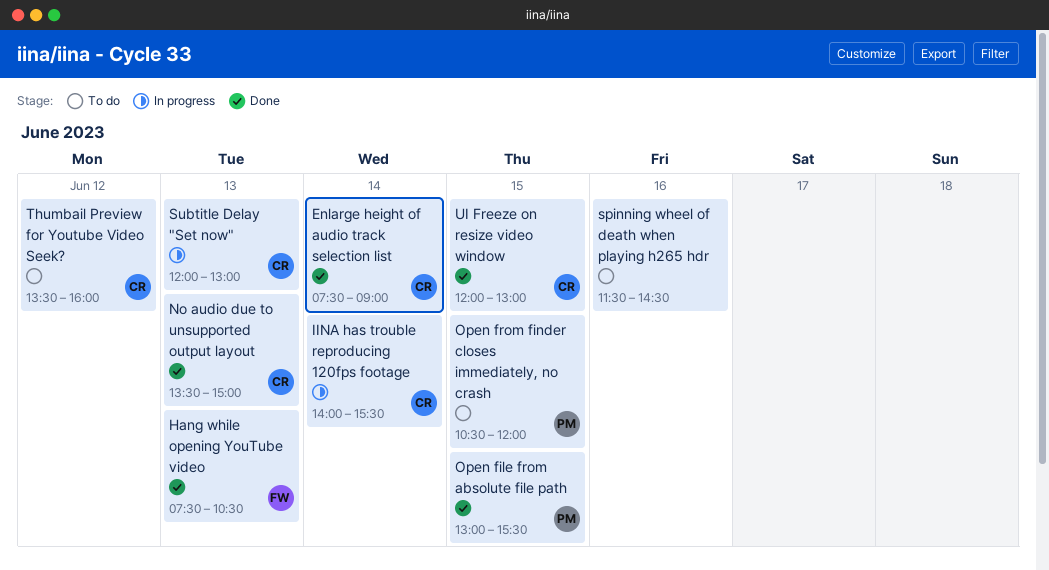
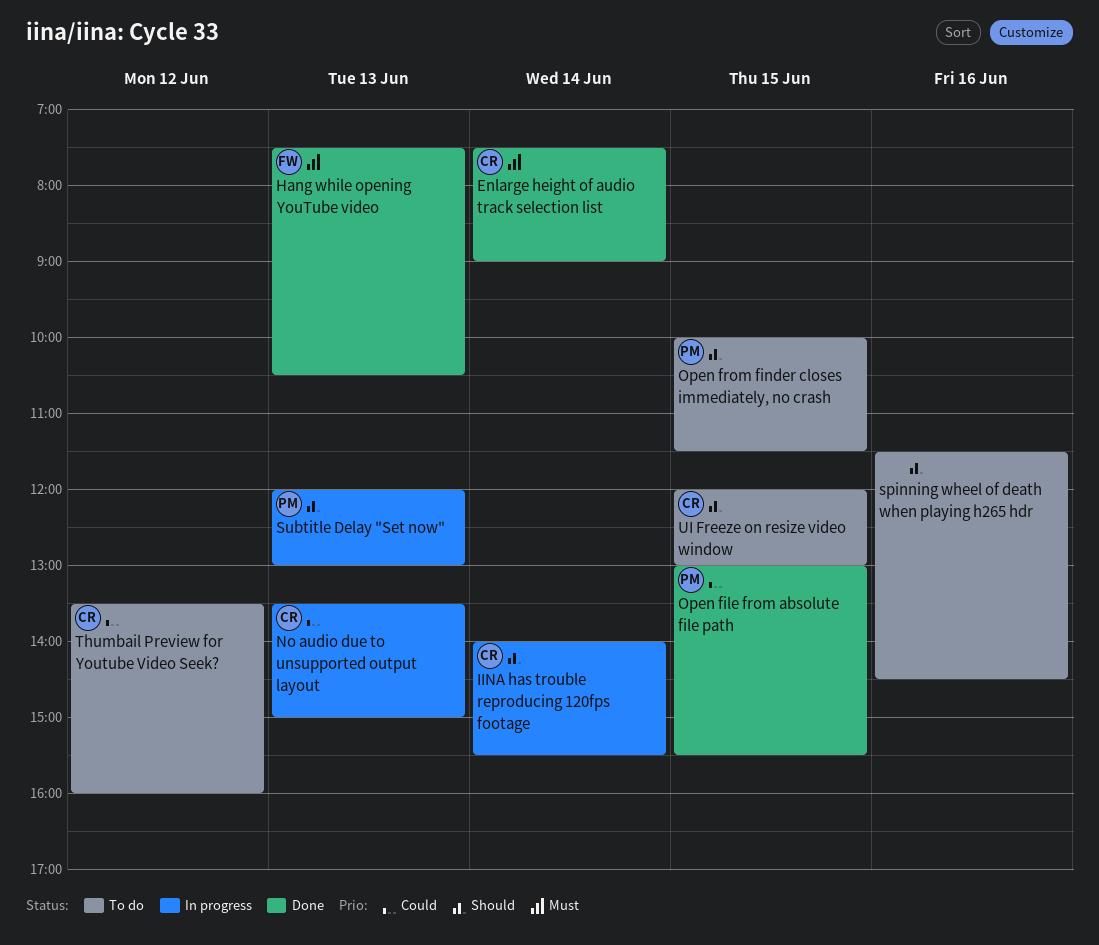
No audio due to unsupported output layout, status: Done -> In progress
Open from finder closes immediately, no crash, begins: 10:30 -> 10:00
Open from finder closes immediately, no crash, ends: 12:00 -> 11:30
Subtitle Delay "Set now", owner: CR -> PM
UI Freeze on resize video window, status: Done -> To do

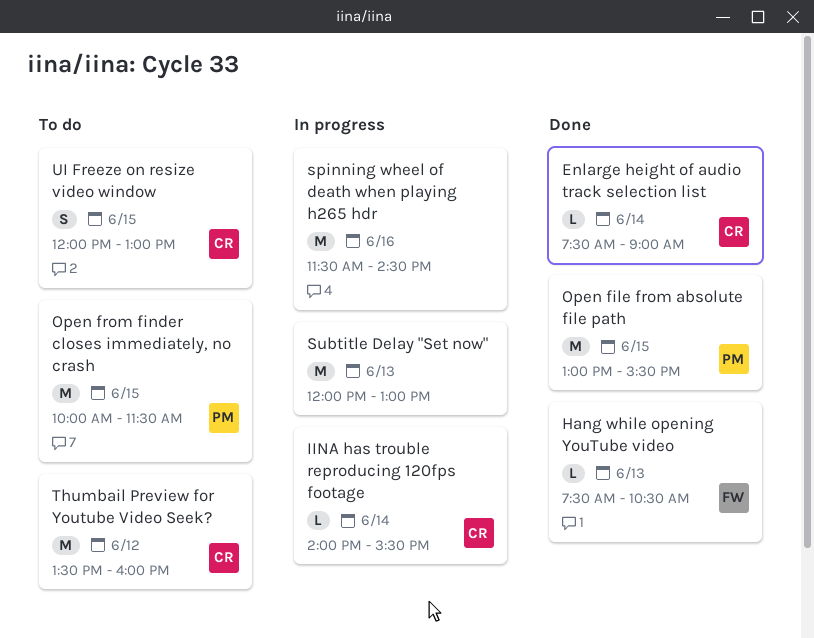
No audio due to unsupported output layout: present -> none
spinning wheel of death when playing h265 hdr, status: To do -> In progress
Subtitle Delay "Set now", owner: PM -> none

